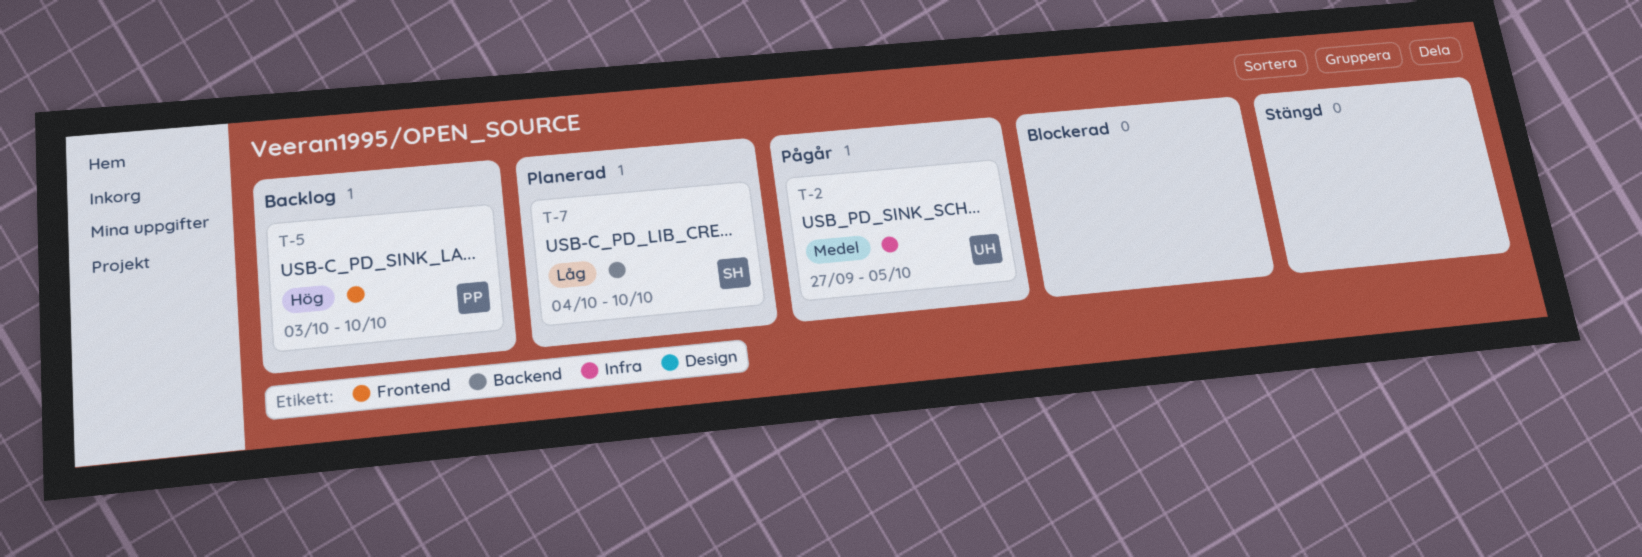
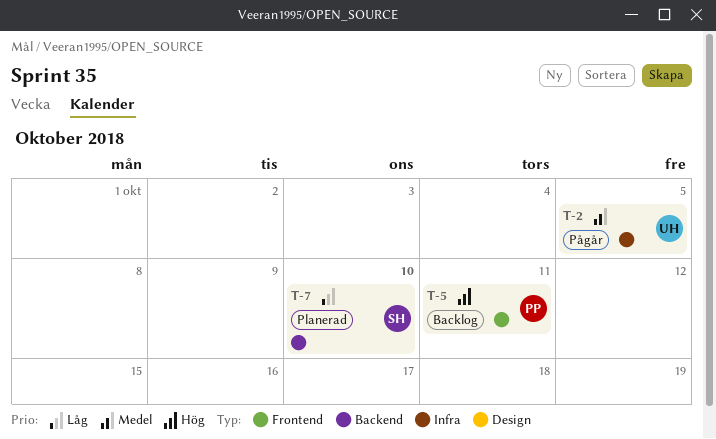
T-5, due: Oct 10 -> Oct 11

